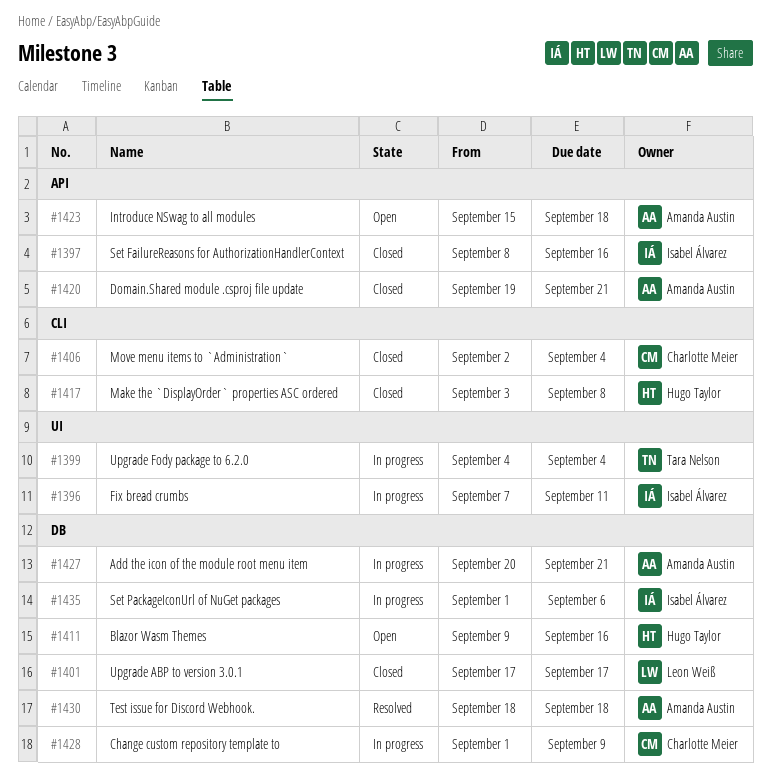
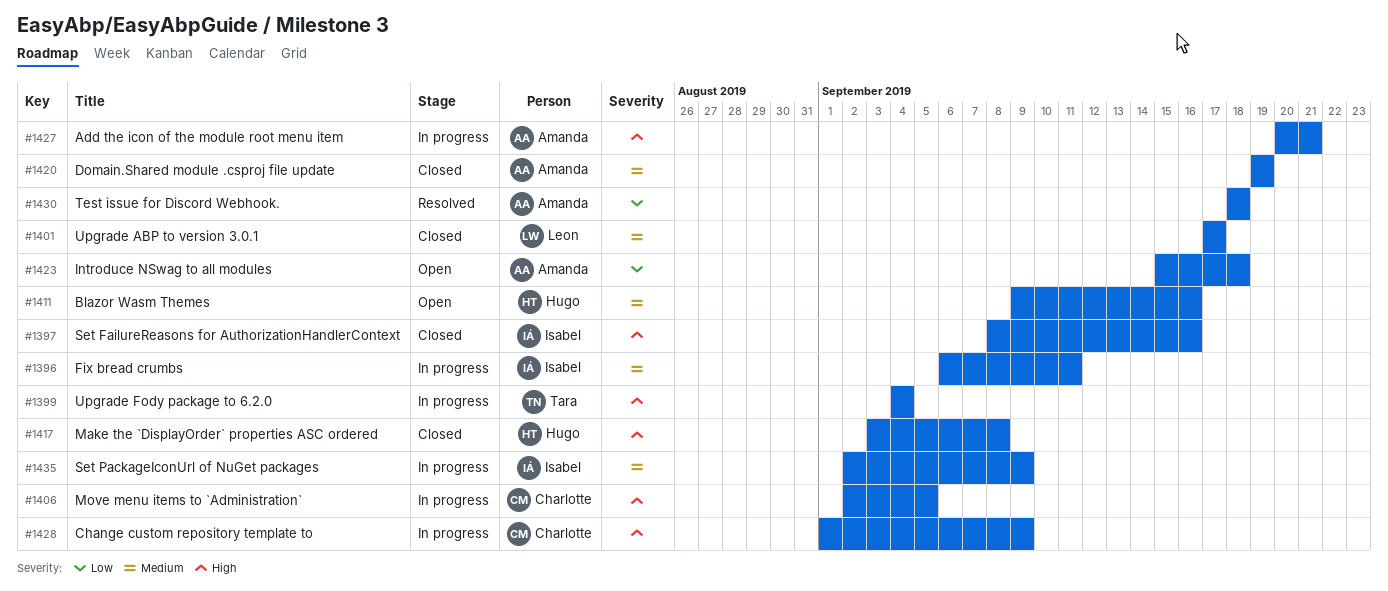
#1396, start: Sep 7 -> Sep 6
#1406, status: Closed -> In progress
#1406, due: Sep 4 -> Sep 5
#1420, due: Sep 21 -> Sep 19
#1435, start: Sep 1 -> Sep 2
#1435, due: Sep 6 -> Sep 9

